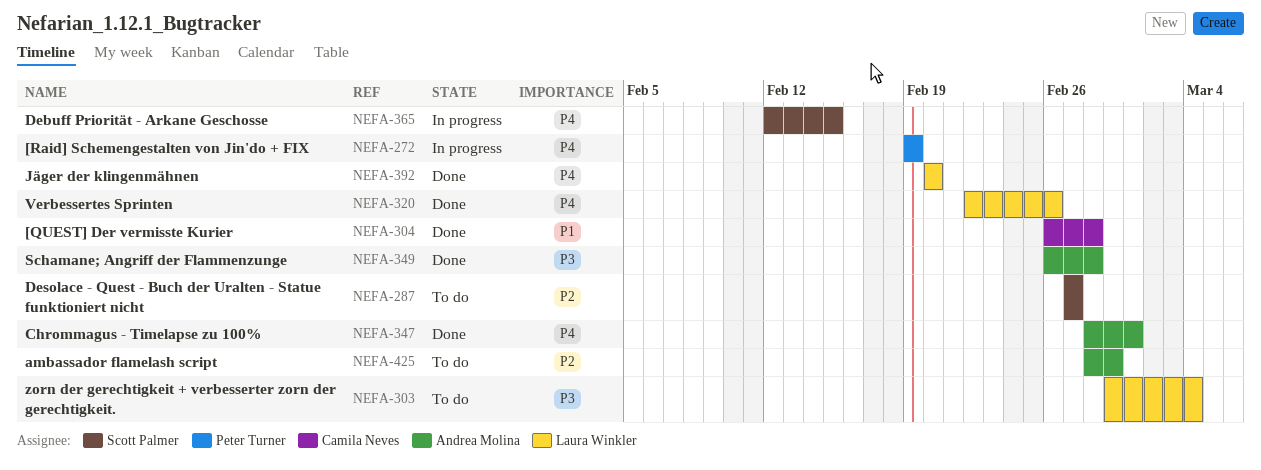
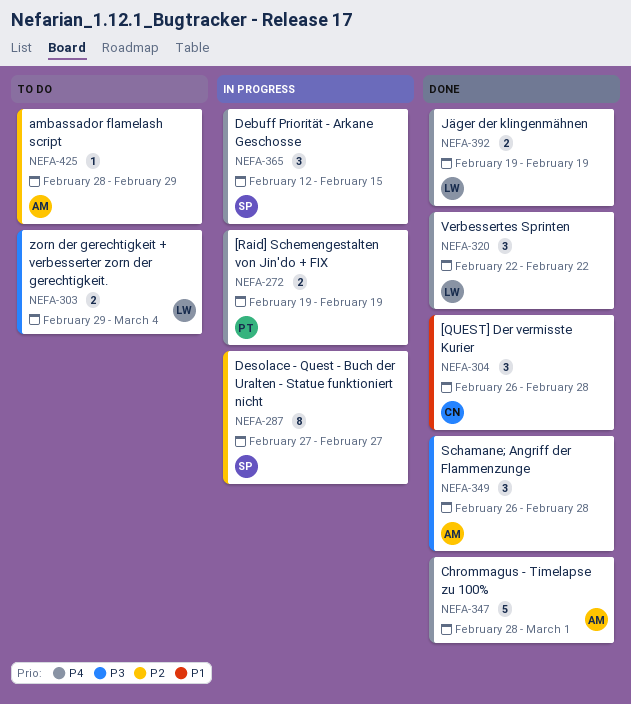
NEFA-287, status: To do -> In progress
NEFA-320, due: Feb 26 -> Feb 22
NEFA-392, start: Feb 20 -> Feb 19
NEFA-392, due: Feb 20 -> Feb 19

